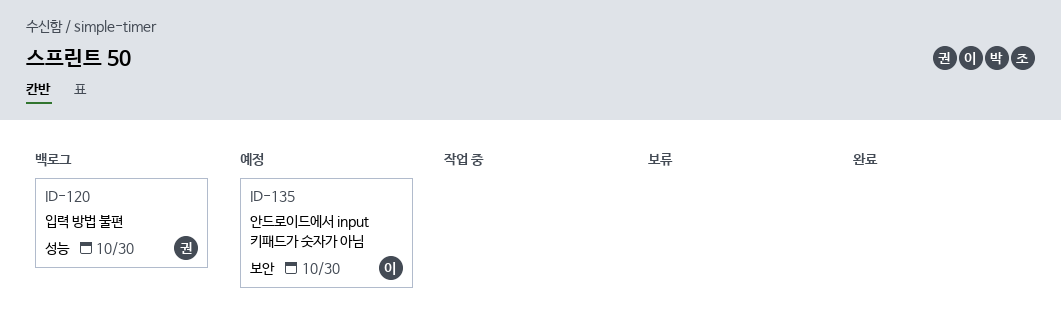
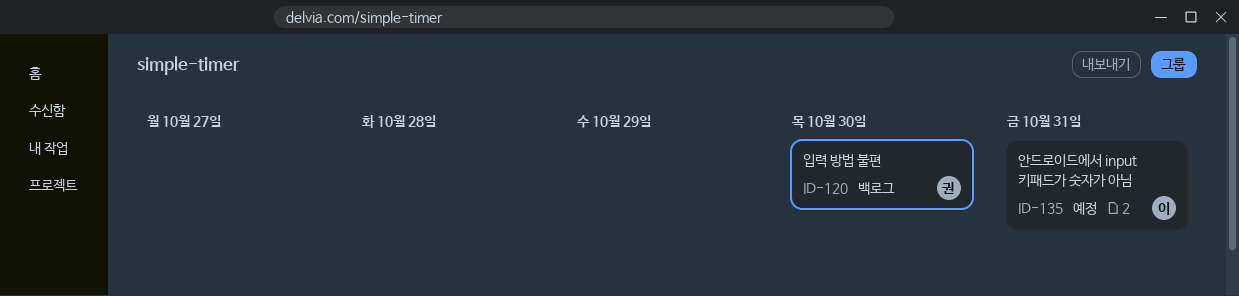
ID-135, due: Oct 30 -> Oct 31

